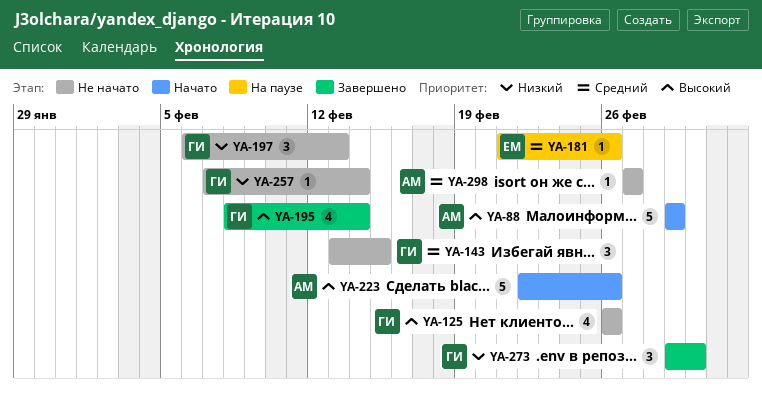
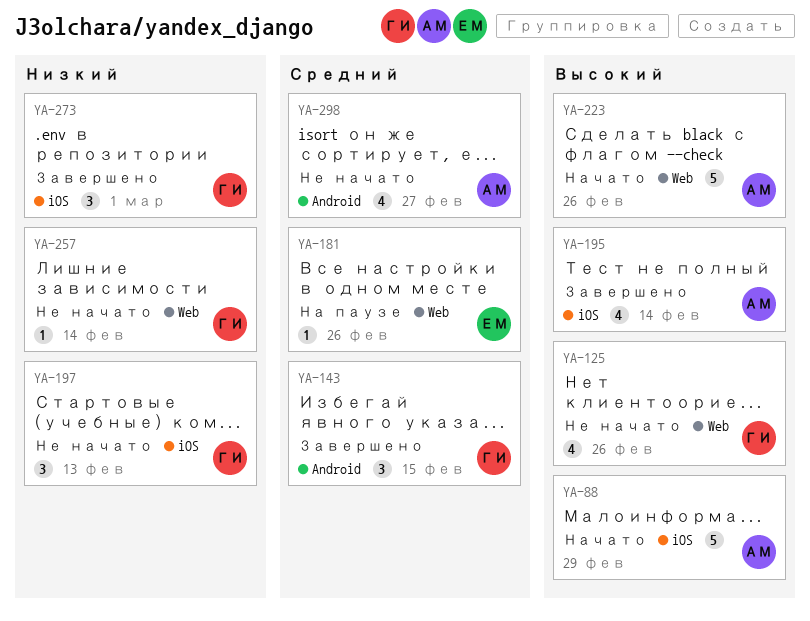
YA-143, status: Не начато -> Завершено
YA-195, owner: ГИ -> АМ
YA-298, estimate: 1 -> 4

